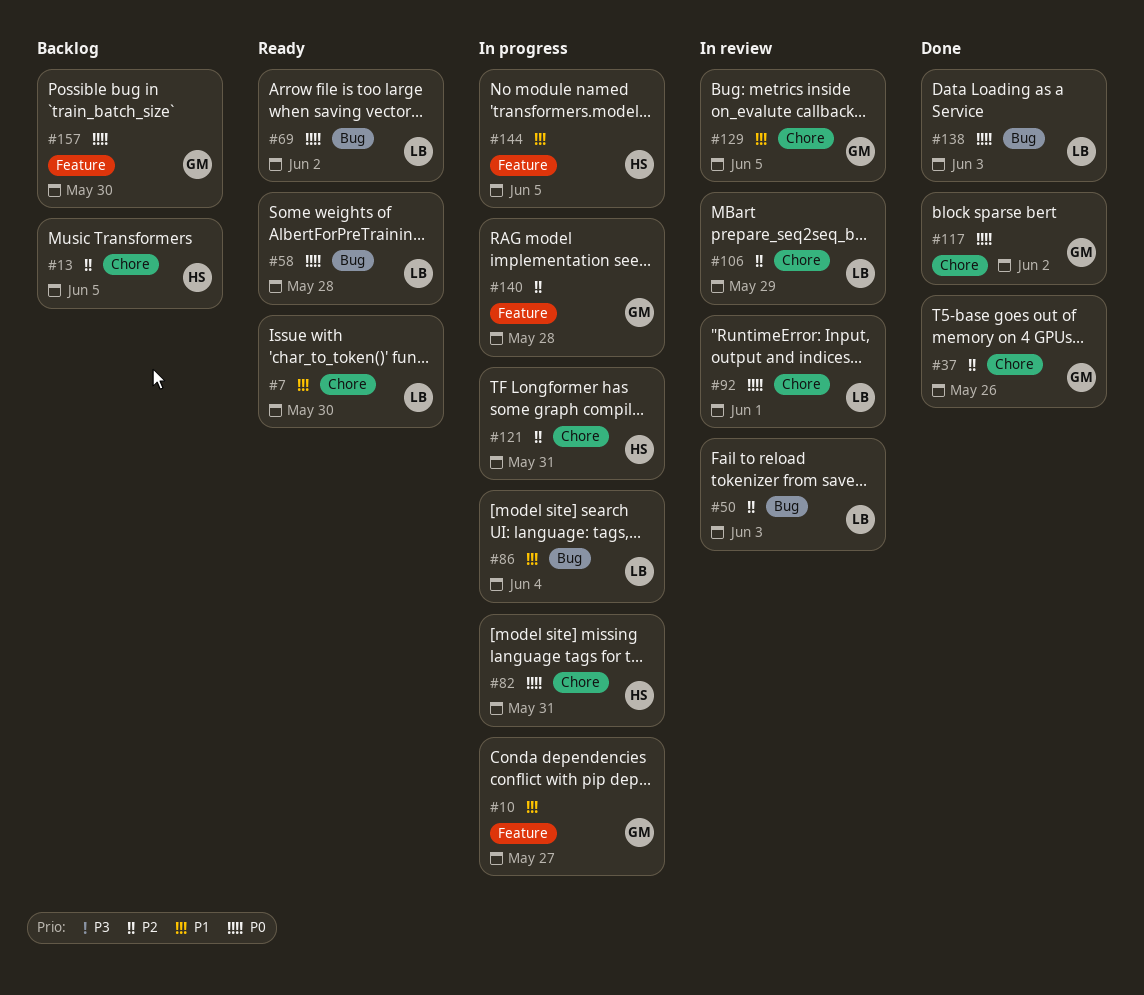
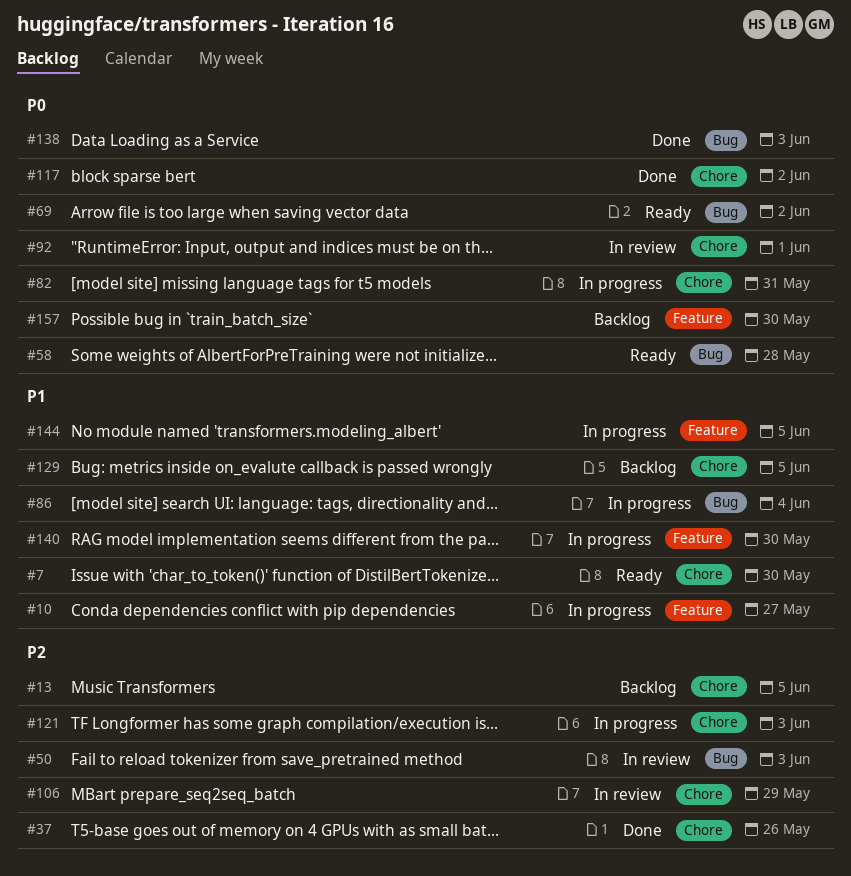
#121, due: May 31 -> Jun 3
#129, status: In review -> Backlog
#140, priority: P2 -> P1
#140, due: May 28 -> May 30

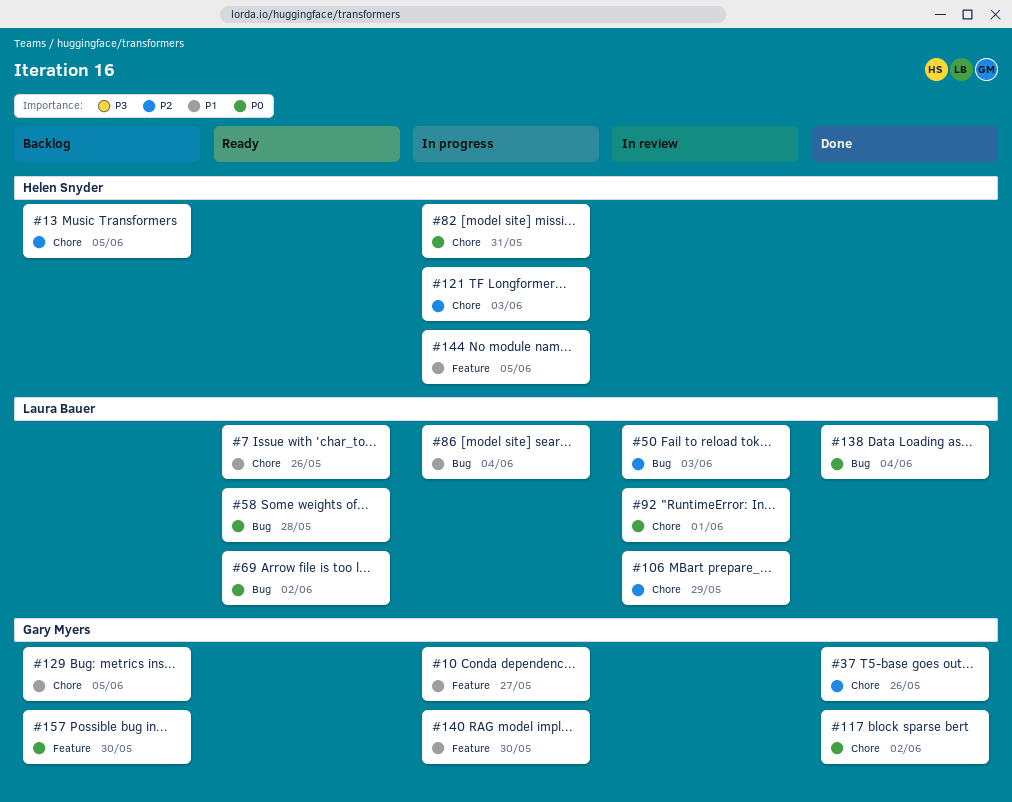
#7, due: May 30 -> May 26
#138, due: Jun 3 -> Jun 4

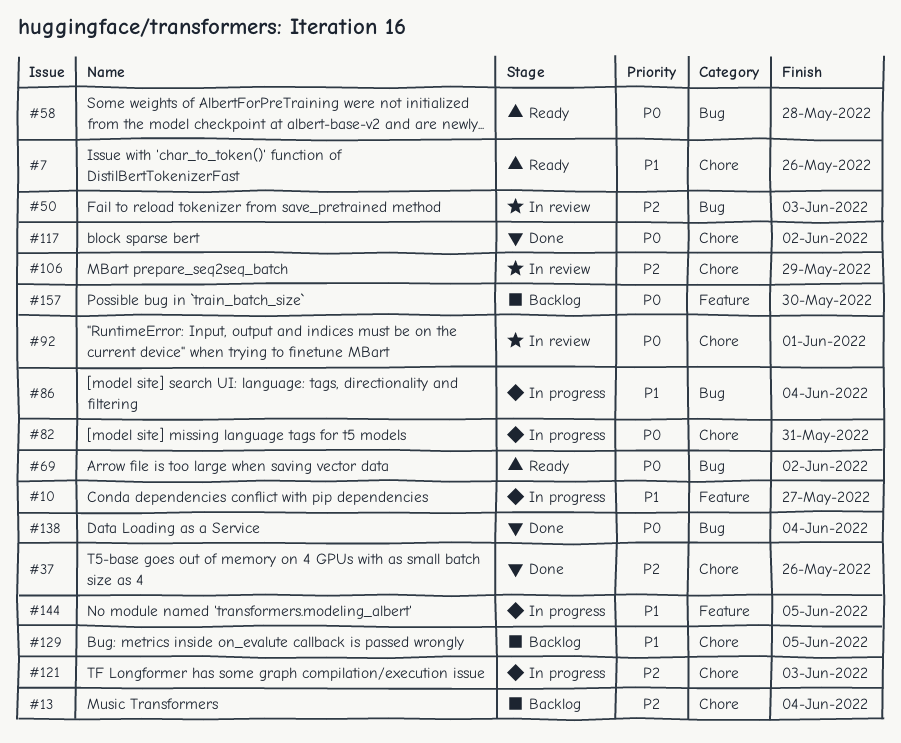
#13, due: Jun 5 -> Jun 4
#140: present -> none

